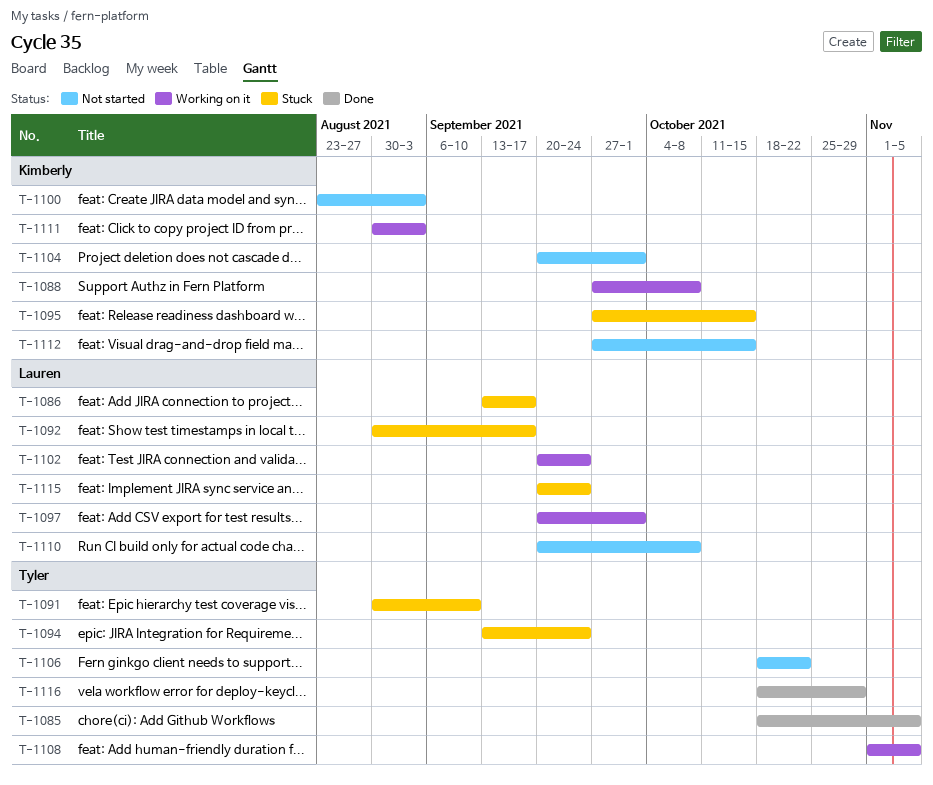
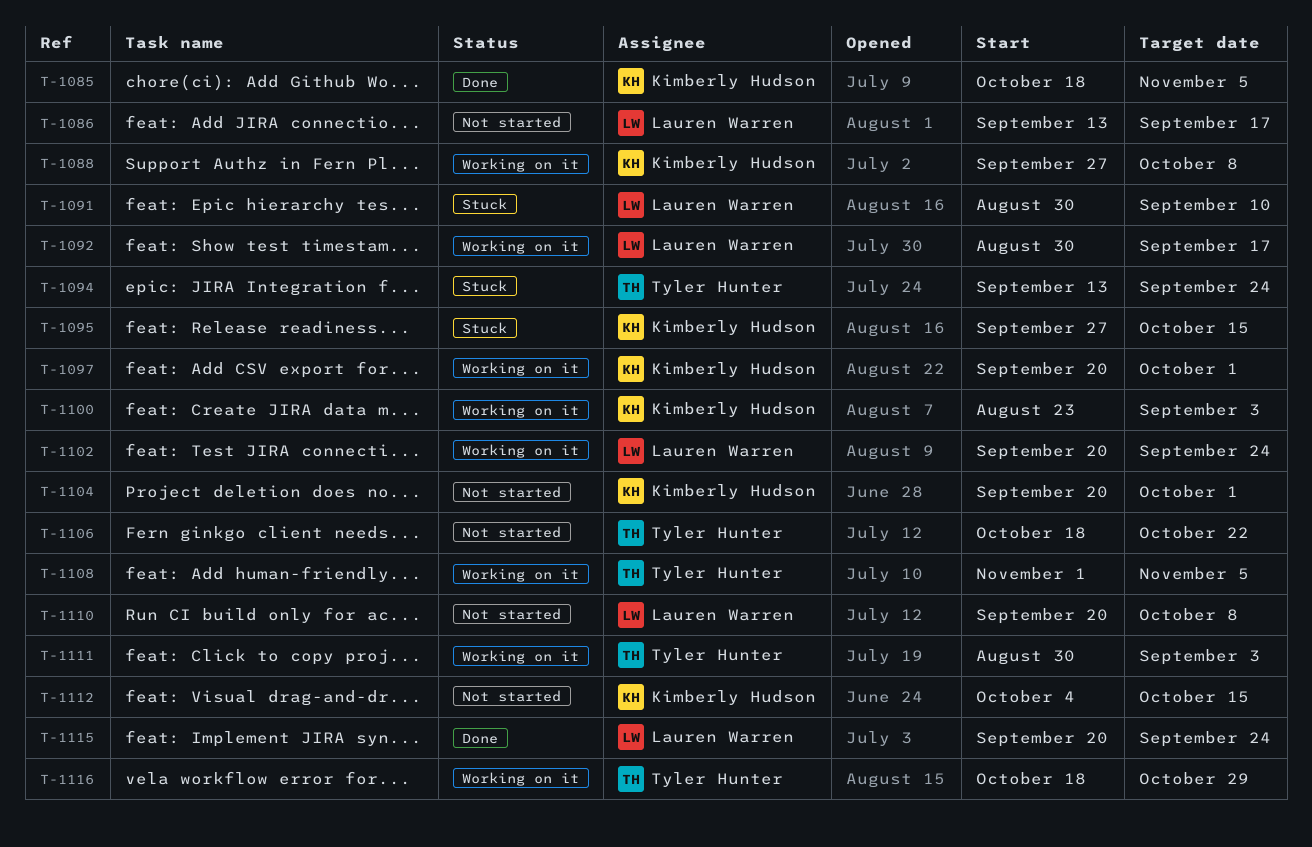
T-1085, owner: Tyler Hunter -> Kimberly Hudson
T-1086, status: Stuck -> Not started
T-1091, owner: Tyler Hunter -> Lauren Warren
T-1092, status: Stuck -> Working on it
T-1097, owner: Lauren Warren -> Kimberly Hudson
T-1100, status: Not started -> Working on it
T-1111, owner: Kimberly Hudson -> Tyler Hunter
T-1112, start: Sep 27 -> Oct 4
T-1115, status: Stuck -> Done
T-1116, status: Done -> Working on it

